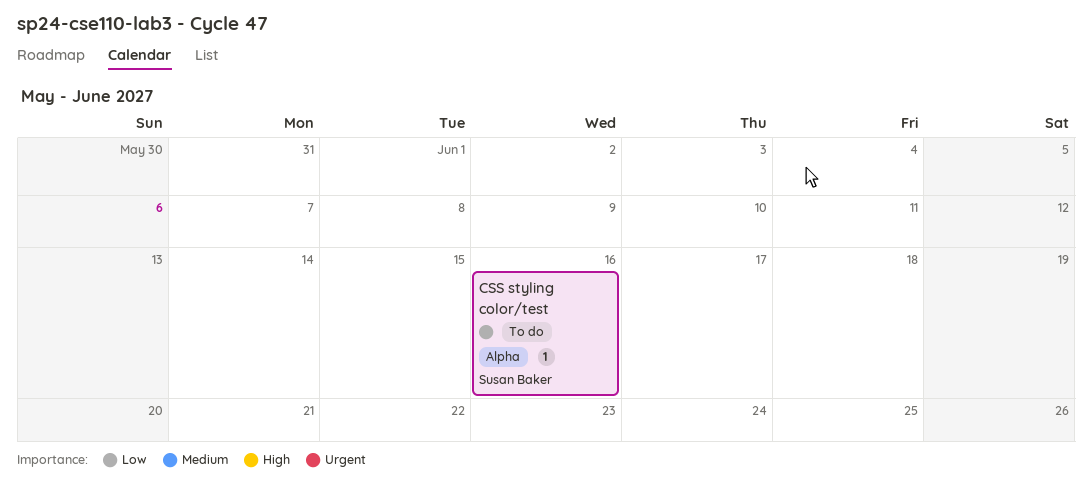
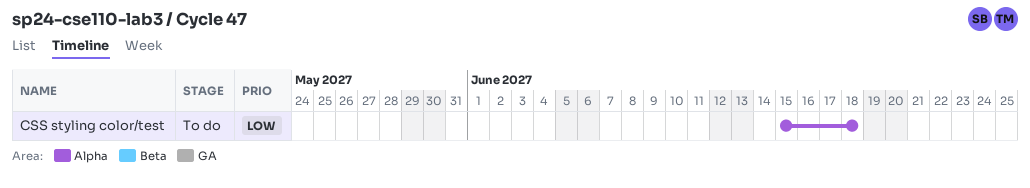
CSS styling color/test, due: Jun 16 -> Jun 18

